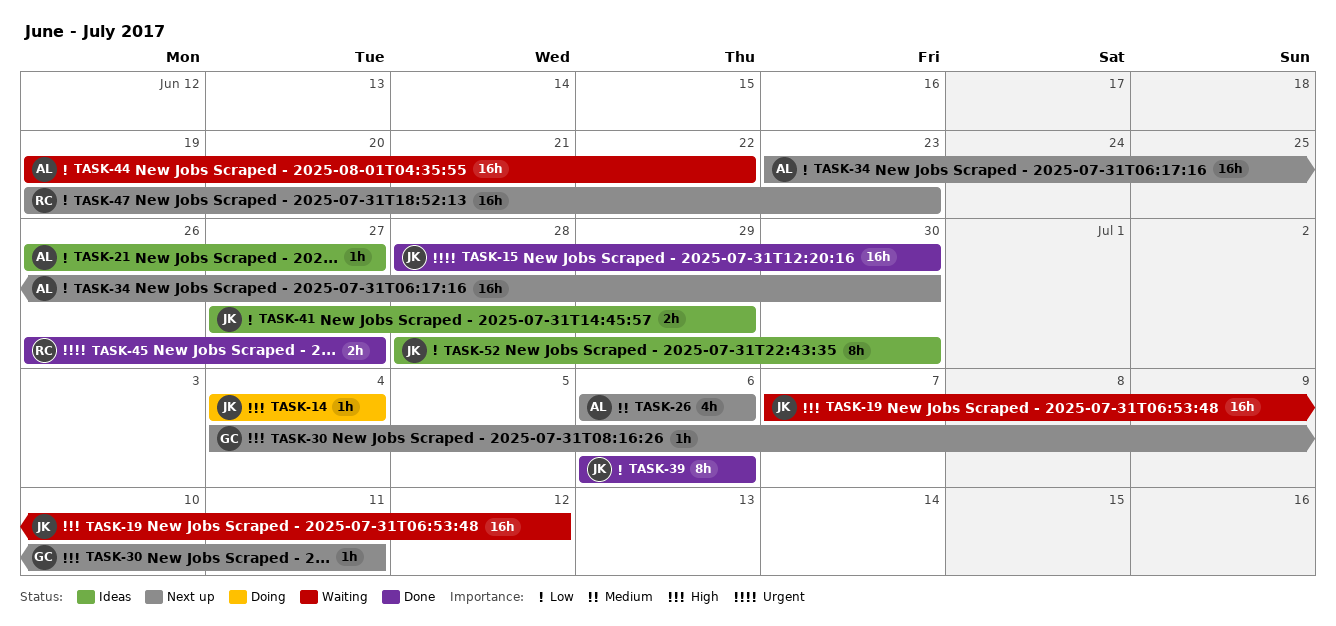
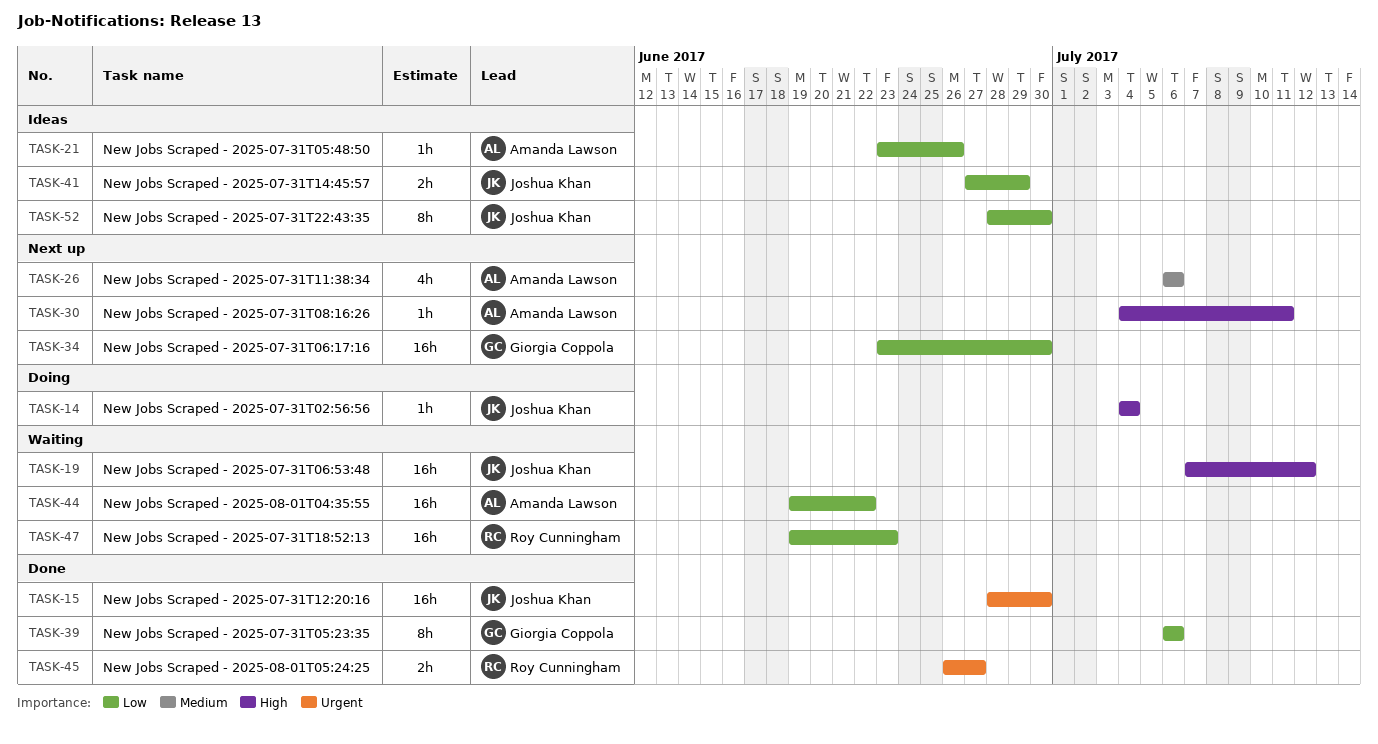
TASK-21, start: Jun 26 -> Jun 23
TASK-21, due: Jun 27 -> Jun 26
TASK-30, owner: Giorgia Coppola -> Amanda Lawson
TASK-34, owner: Amanda Lawson -> Giorgia Coppola
TASK-39, owner: Joshua Khan -> Giorgia Coppola
TASK-47, status: Next up -> Waiting

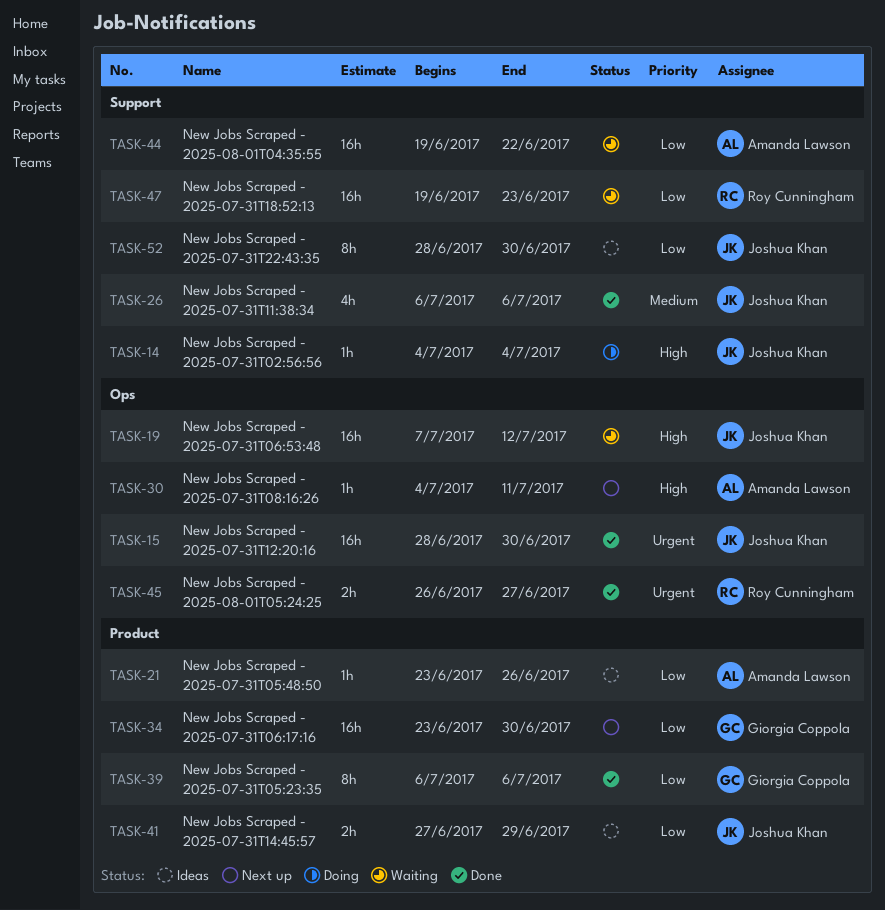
TASK-26, status: Next up -> Done
TASK-26, owner: Amanda Lawson -> Joshua Khan

